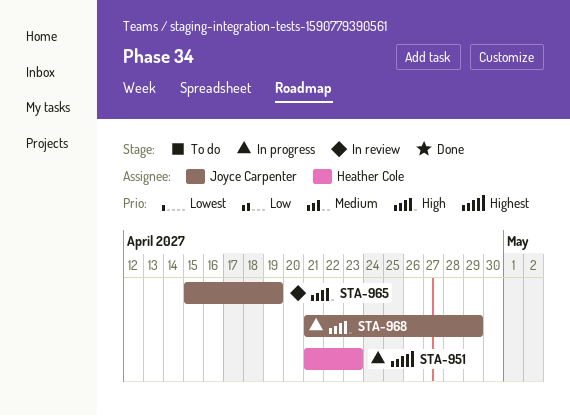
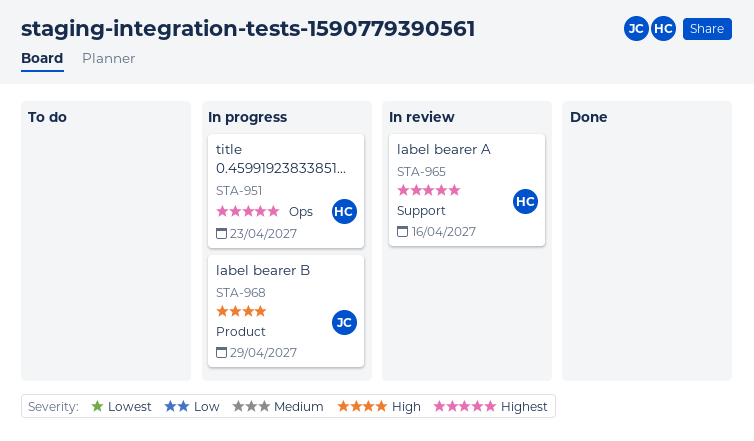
STA-965, owner: Joyce Carpenter -> Heather Cole
STA-965, priority: High -> Highest
STA-965, due: Apr 19 -> Apr 16

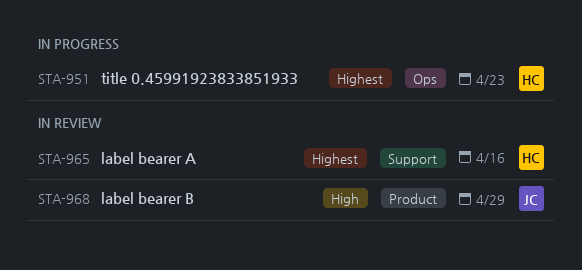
STA-968, status: In progress -> In review

